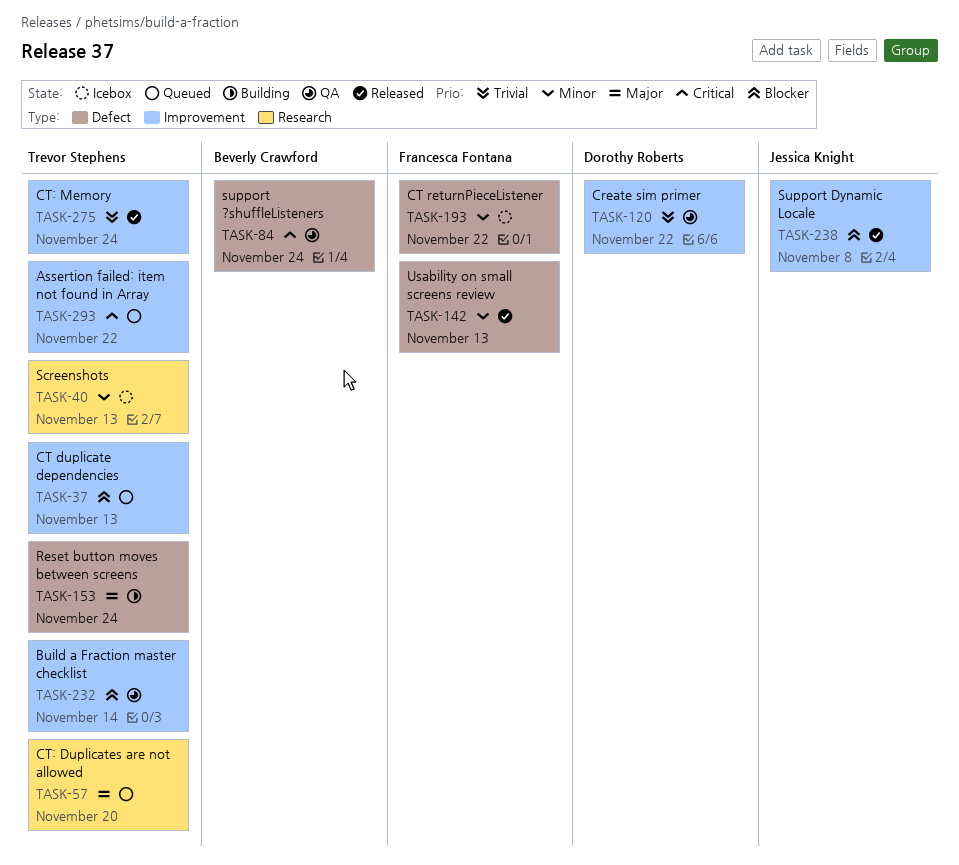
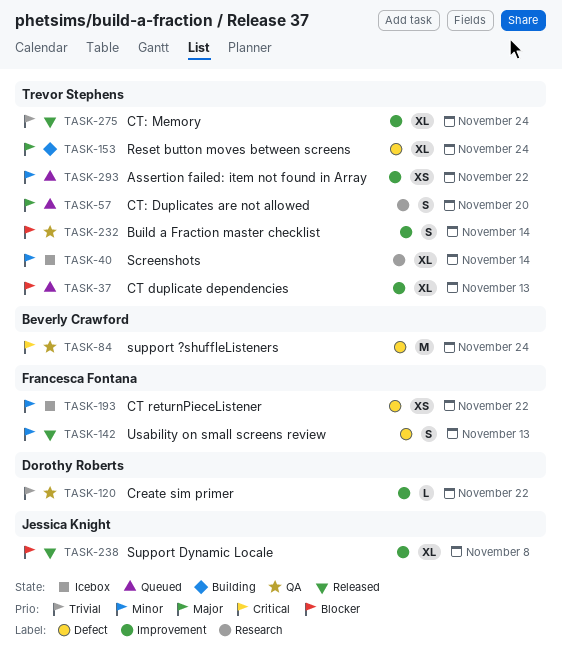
TASK-40, due: Nov 13 -> Nov 14
TASK-293, priority: Critical -> Minor

